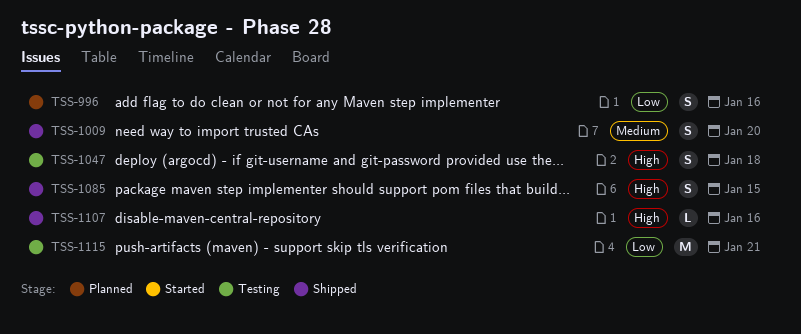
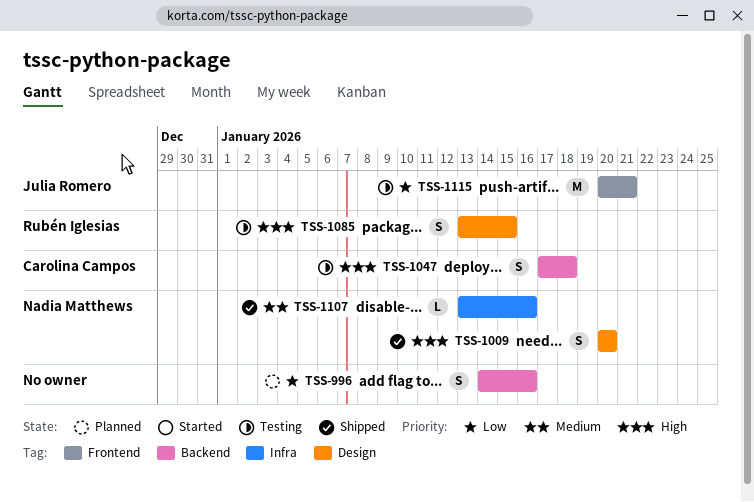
TSS-1009, priority: Medium -> High
TSS-1085, status: Shipped -> Testing
TSS-1107, priority: High -> Medium

